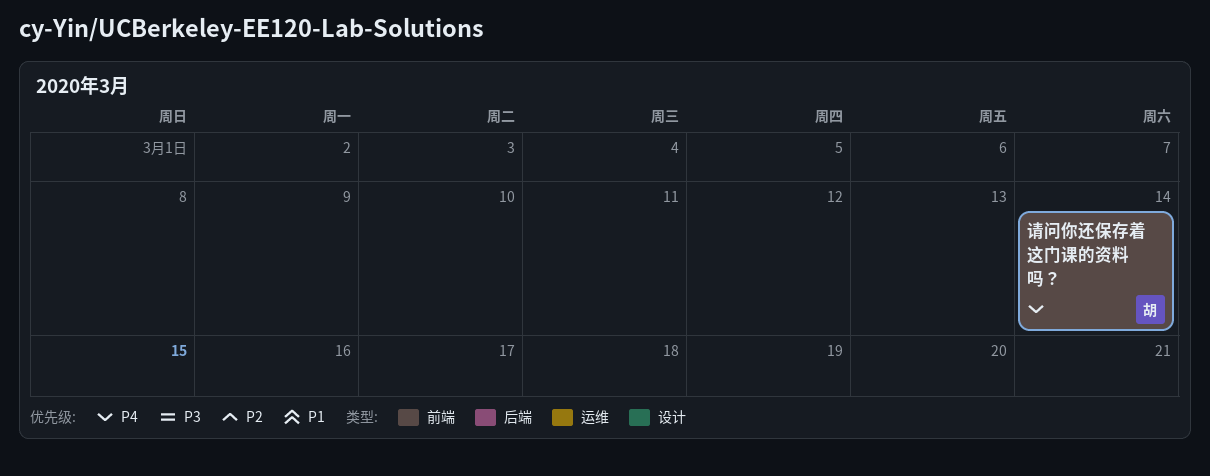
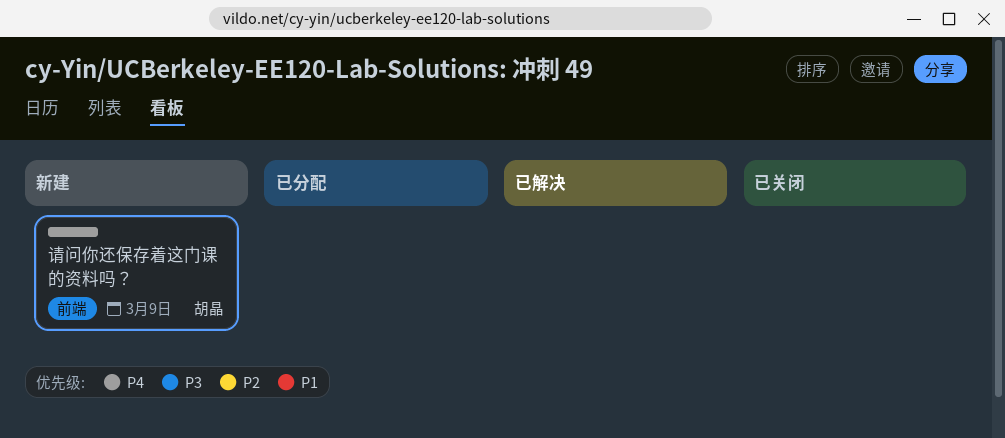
请问你还保存着这门课的资料吗？, due: Mar 14 -> Mar 9

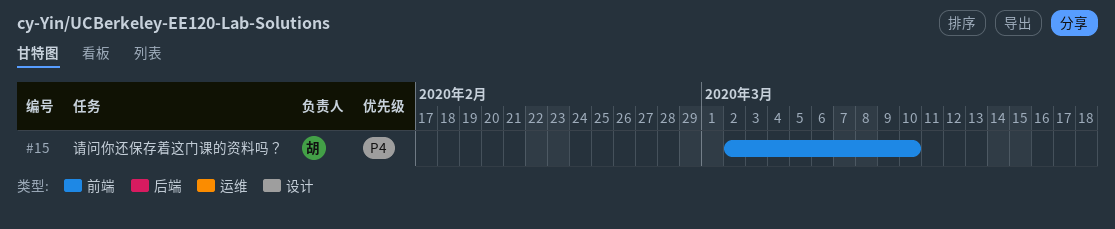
请问你还保存着这门课的资料吗？, due: Mar 9 -> Mar 10

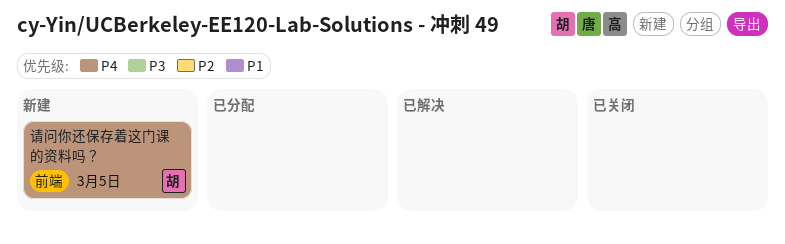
请问你还保存着这门课的资料吗？, due: Mar 10 -> Mar 5

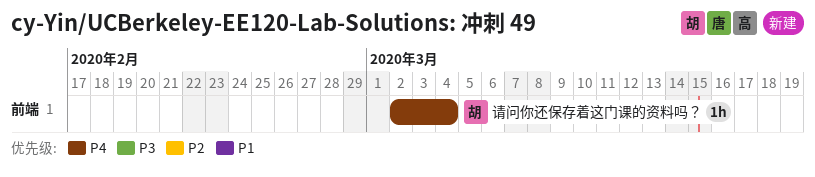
请问你还保存着这门课的资料吗？, due: Mar 5 -> Mar 4

